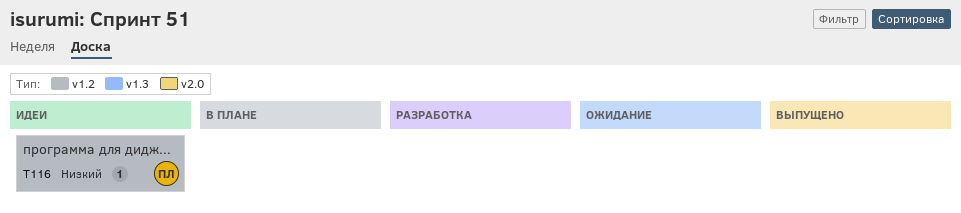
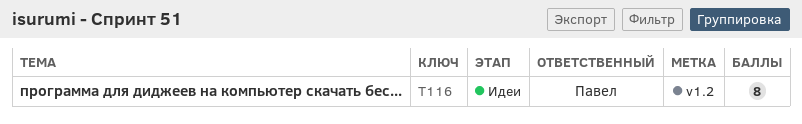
T116, estimate: 1 -> 8

